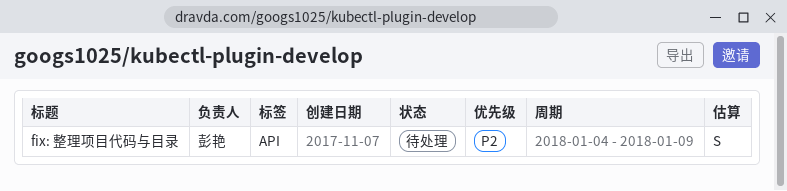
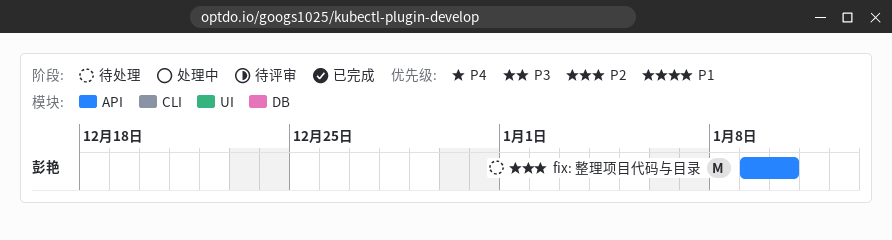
fix: 整理项目代码与目录, estimate: S -> M
fix: 整理项目代码与目录, start: Jan 4 -> Jan 9
fix: 整理项目代码与目录, due: Jan 9 -> Jan 10

